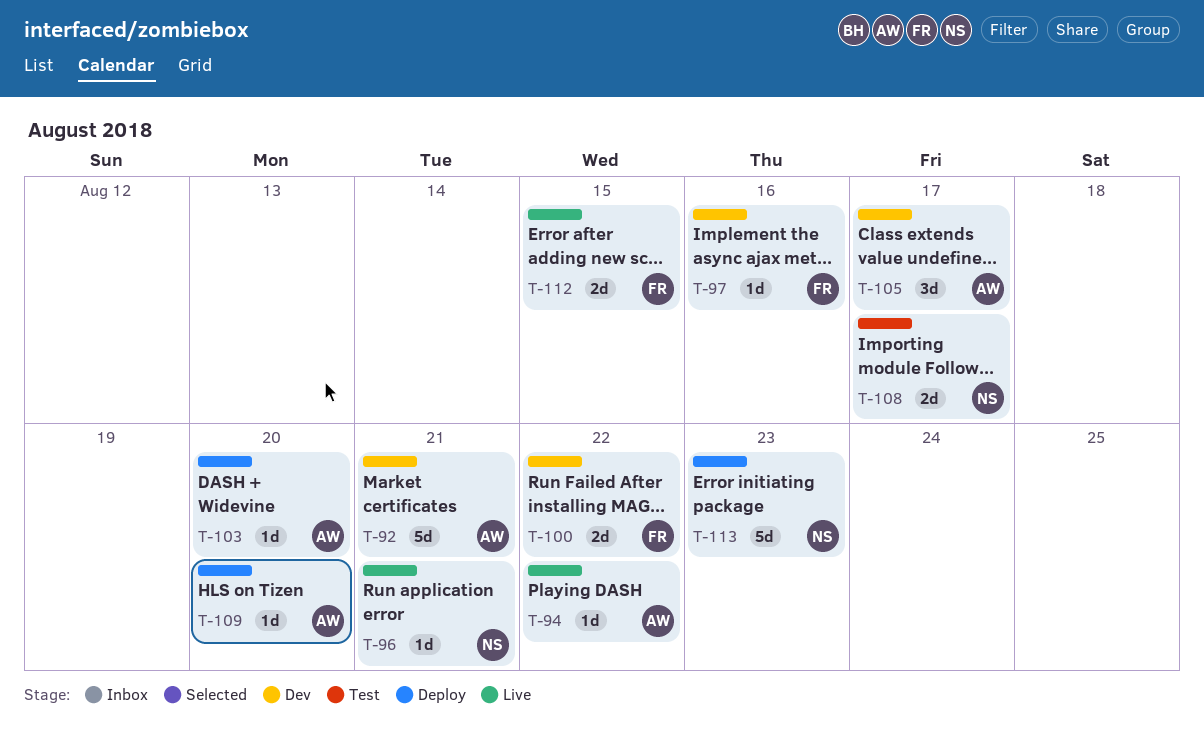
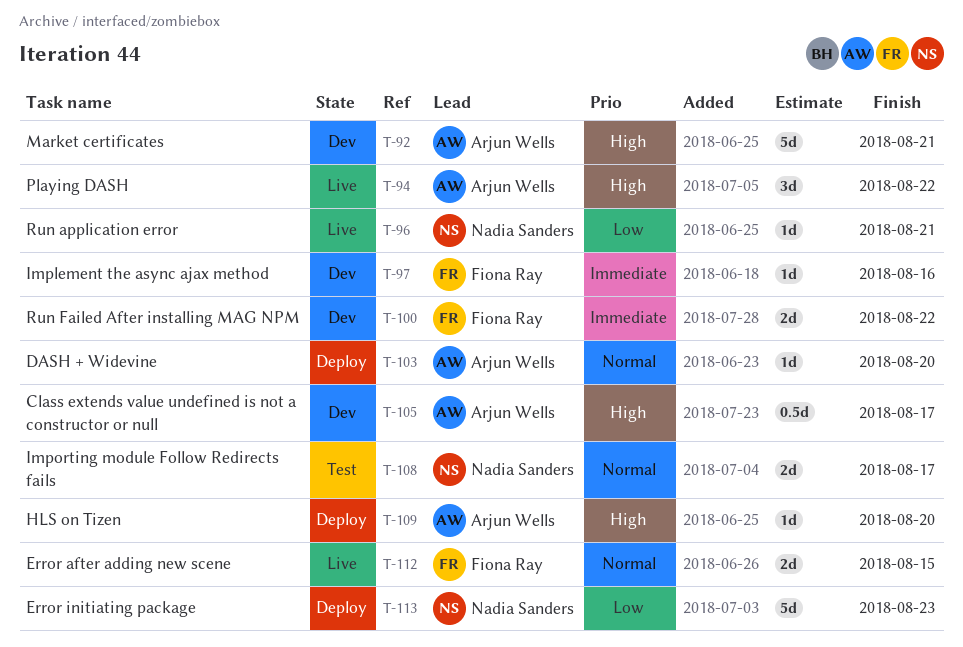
T-94, estimate: 1d -> 3d
T-105, estimate: 3d -> 0.5d

